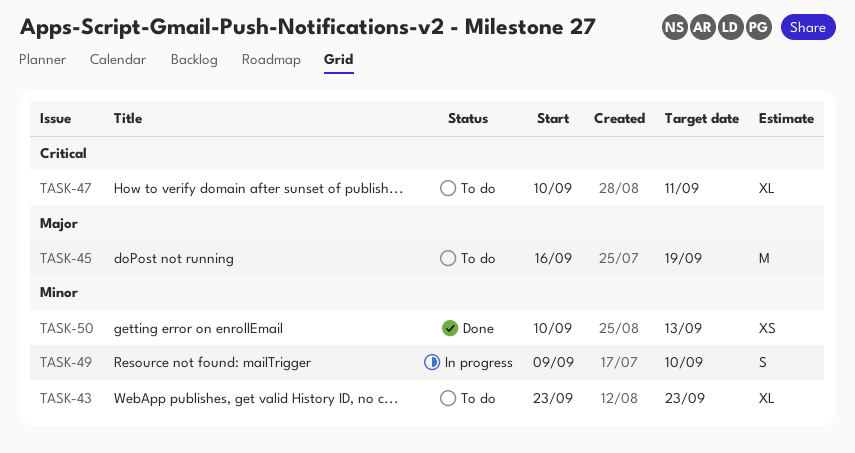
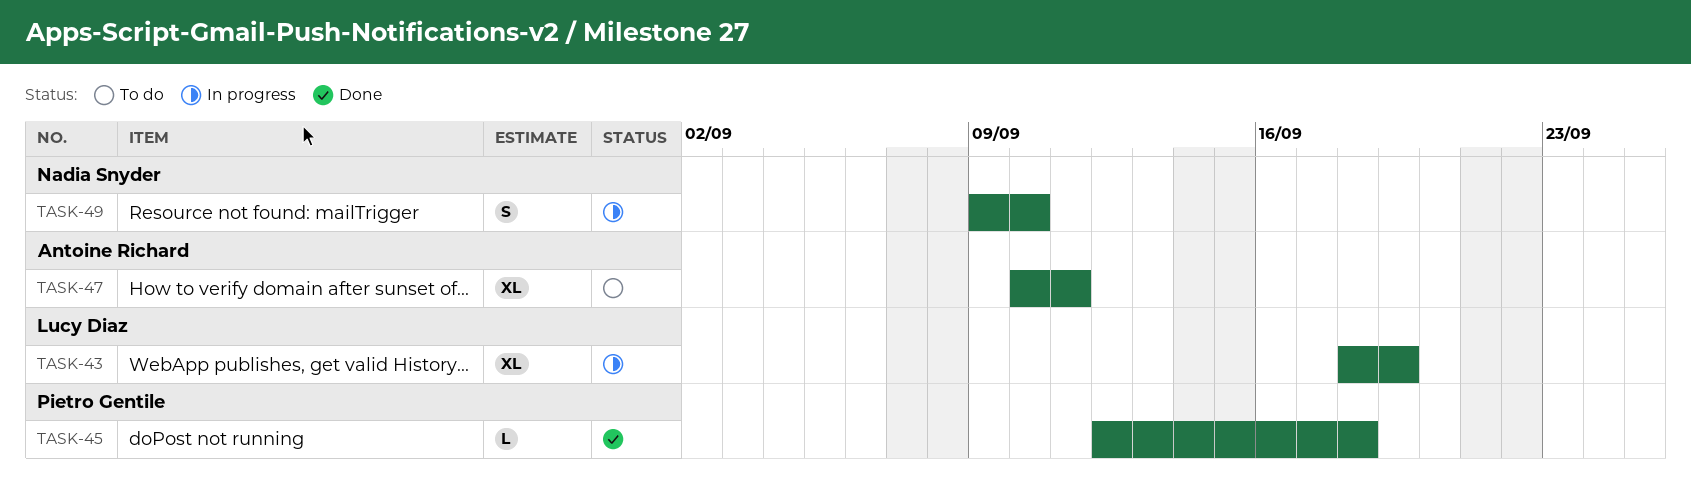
TASK-43, status: To do -> In progress
TASK-43, start: Sep 23 -> Sep 18
TASK-43, due: Sep 23 -> Sep 19
TASK-45, status: To do -> Done
TASK-45, estimate: M -> L
TASK-45, start: Sep 16 -> Sep 12
TASK-45, due: Sep 19 -> Sep 18
TASK-50: present -> none

